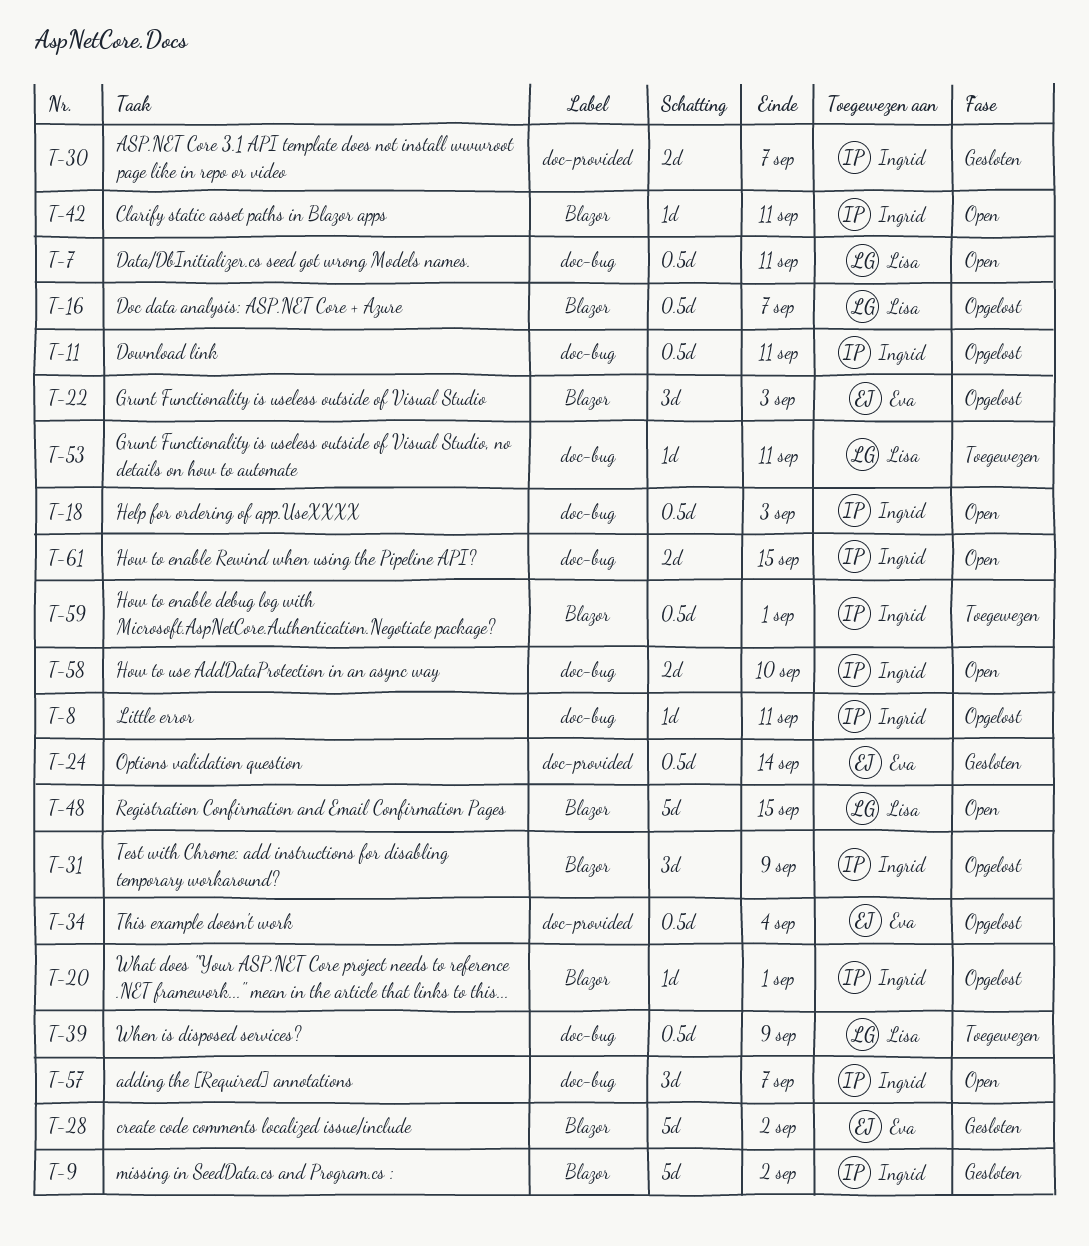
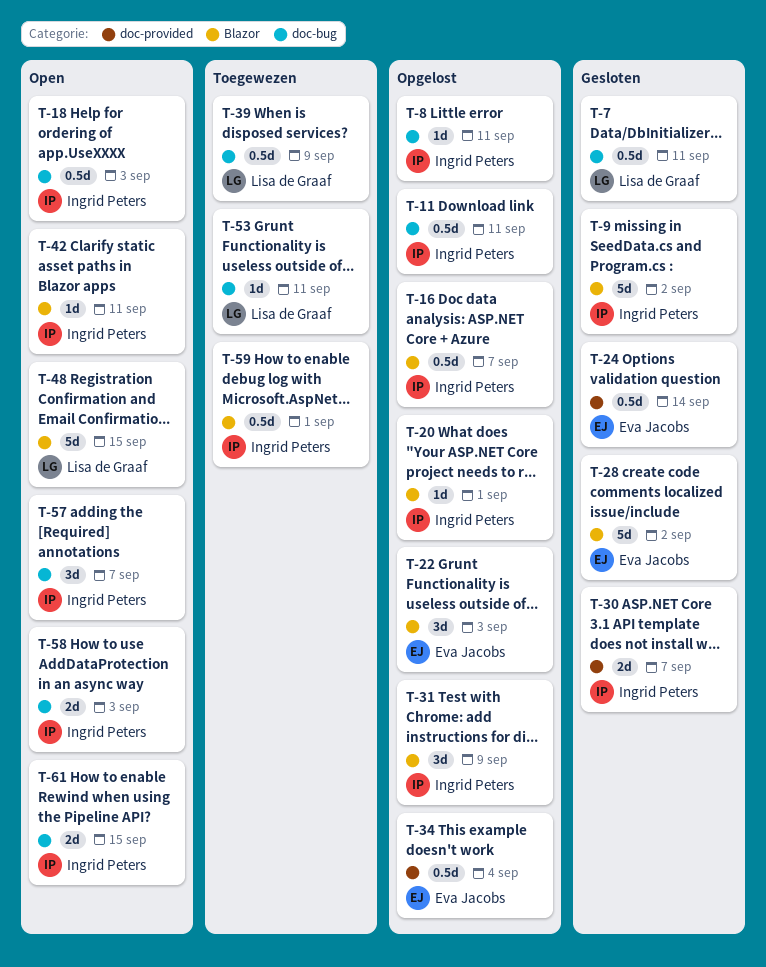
T-7, status: Open -> Gesloten
T-16, owner: Lisa de Graaf -> Ingrid Peters
T-58, due: Sep 10 -> Sep 3

